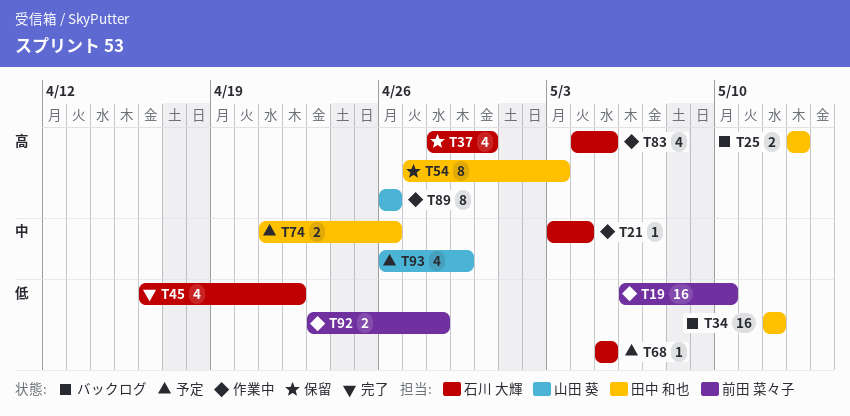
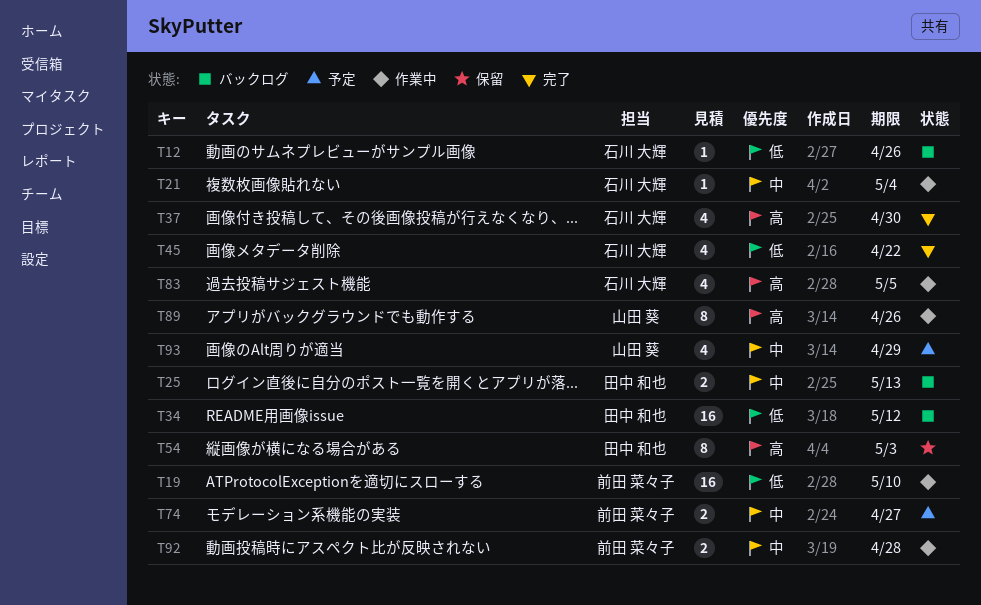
T12: none -> present
T25, priority: 高 -> 中
T37, status: 保留 -> 完了
T68: present -> none
T74, owner: 田中 和也 -> 前田 菜々子
T74, due: Apr 26 -> Apr 27
T92, priority: 低 -> 中

